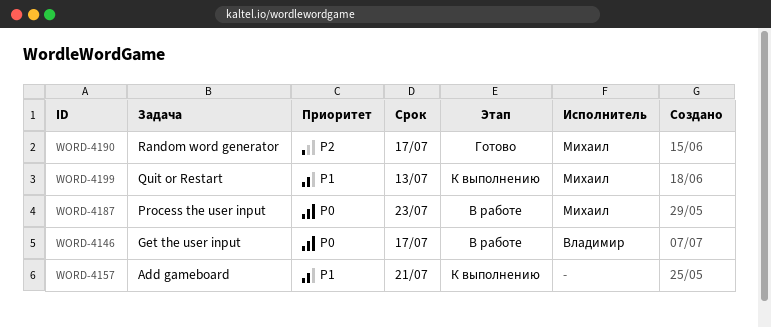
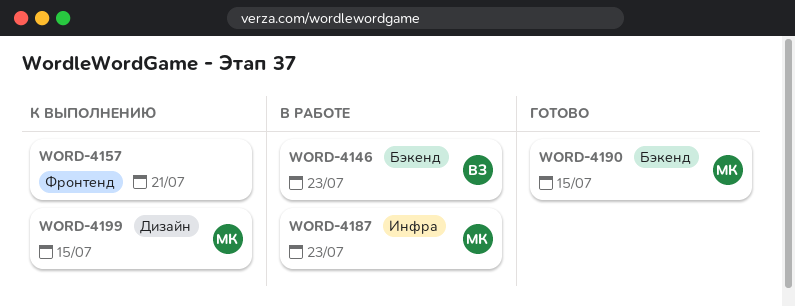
WORD-4146, due: Jul 17 -> Jul 23
WORD-4190, due: Jul 17 -> Jul 15
WORD-4199, due: Jul 13 -> Jul 15

